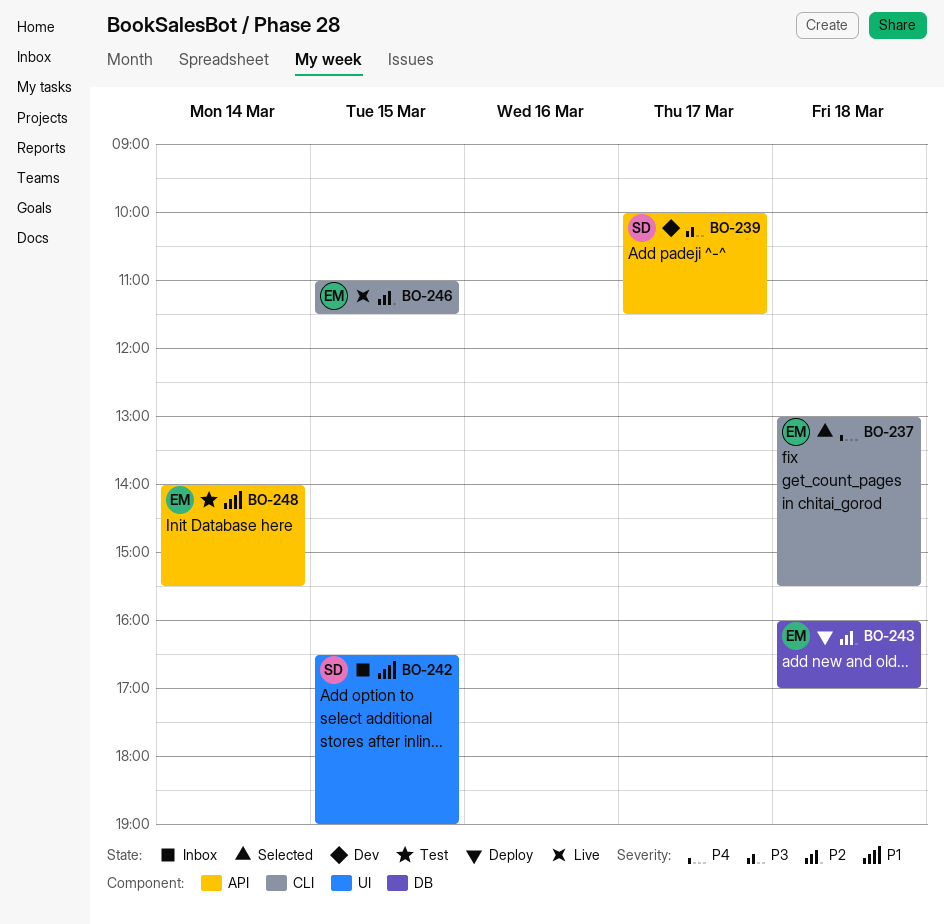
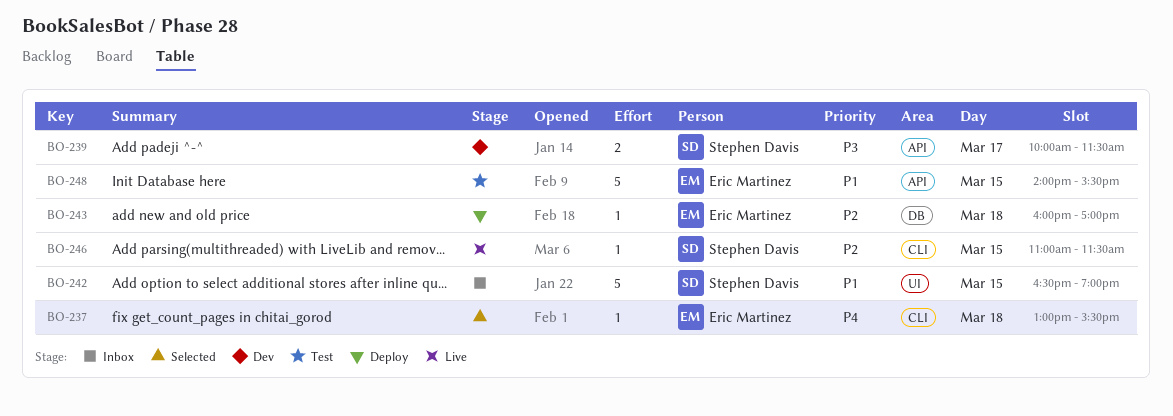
BO-246, owner: Eric Martinez -> Stephen Davis
BO-248, day: Mar 14 -> Mar 15

